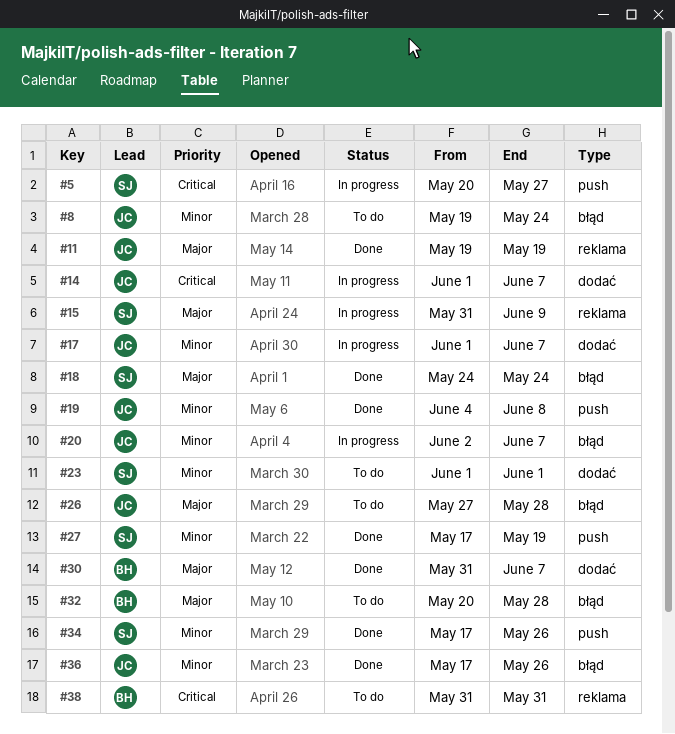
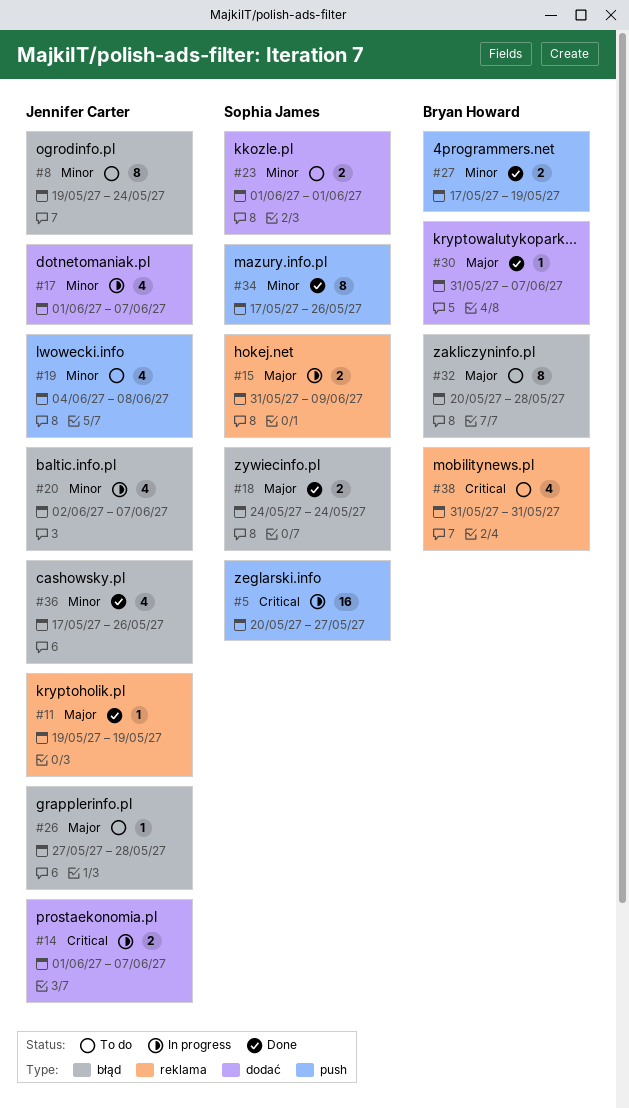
#19, status: Done -> To do
#27, owner: Sophia James -> Bryan Howard

